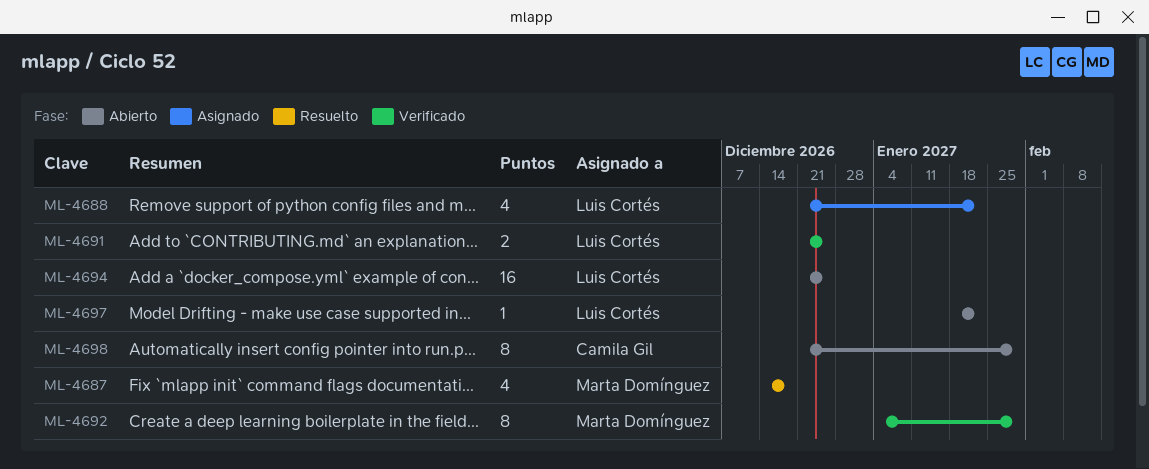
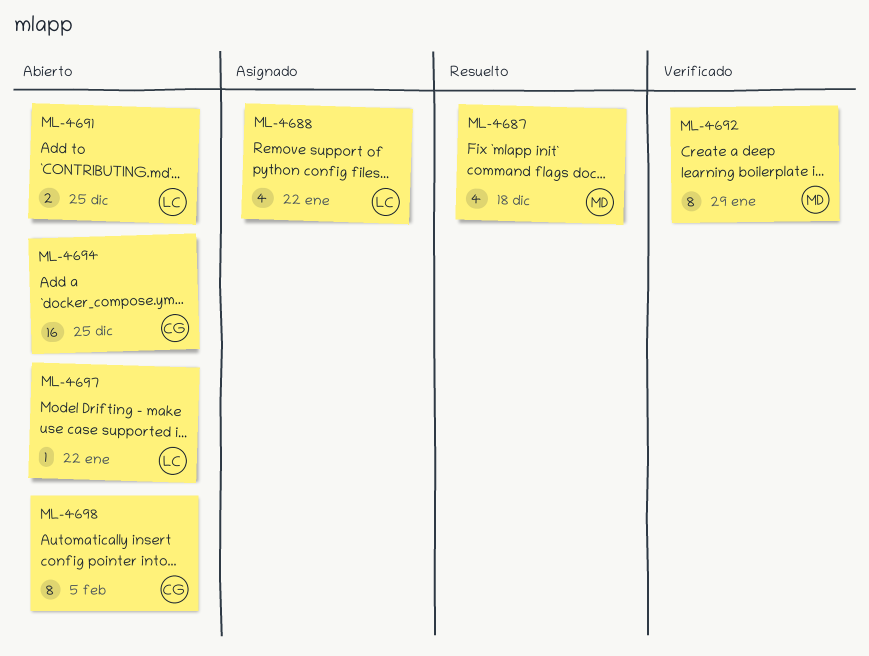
ML-4691, status: Verificado -> Abierto
ML-4694, owner: Luis Cortés -> Camila Gil
ML-4698, due: Jan 29 -> Feb 5

